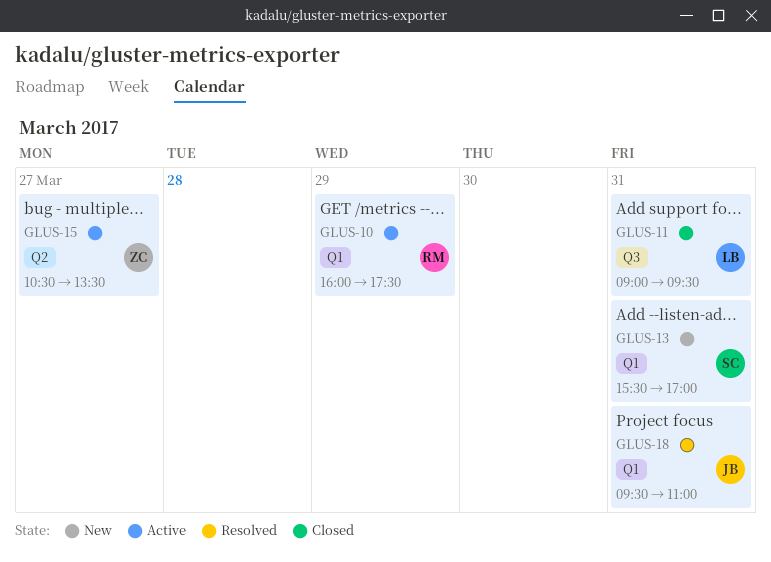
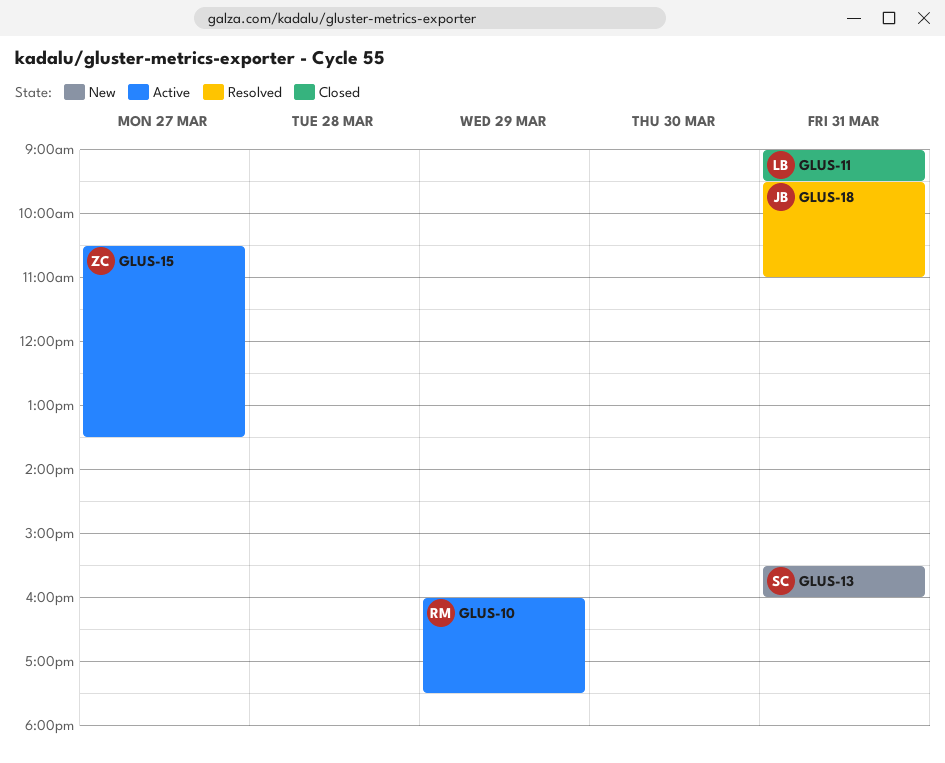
GLUS-13, ends: 17:00 -> 16:00

